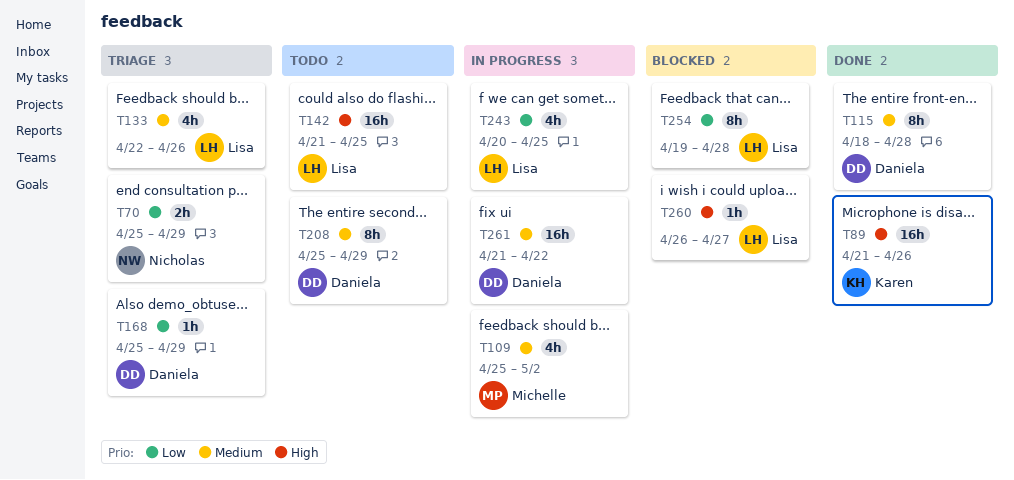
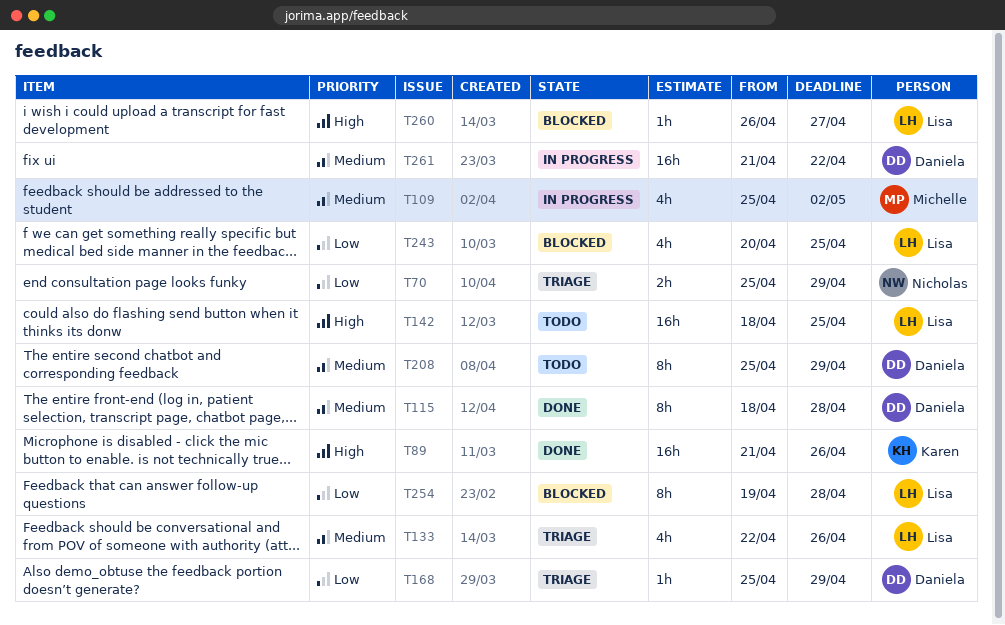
T142, start: Apr 21 -> Apr 18
T243, status: In progress -> Blocked

